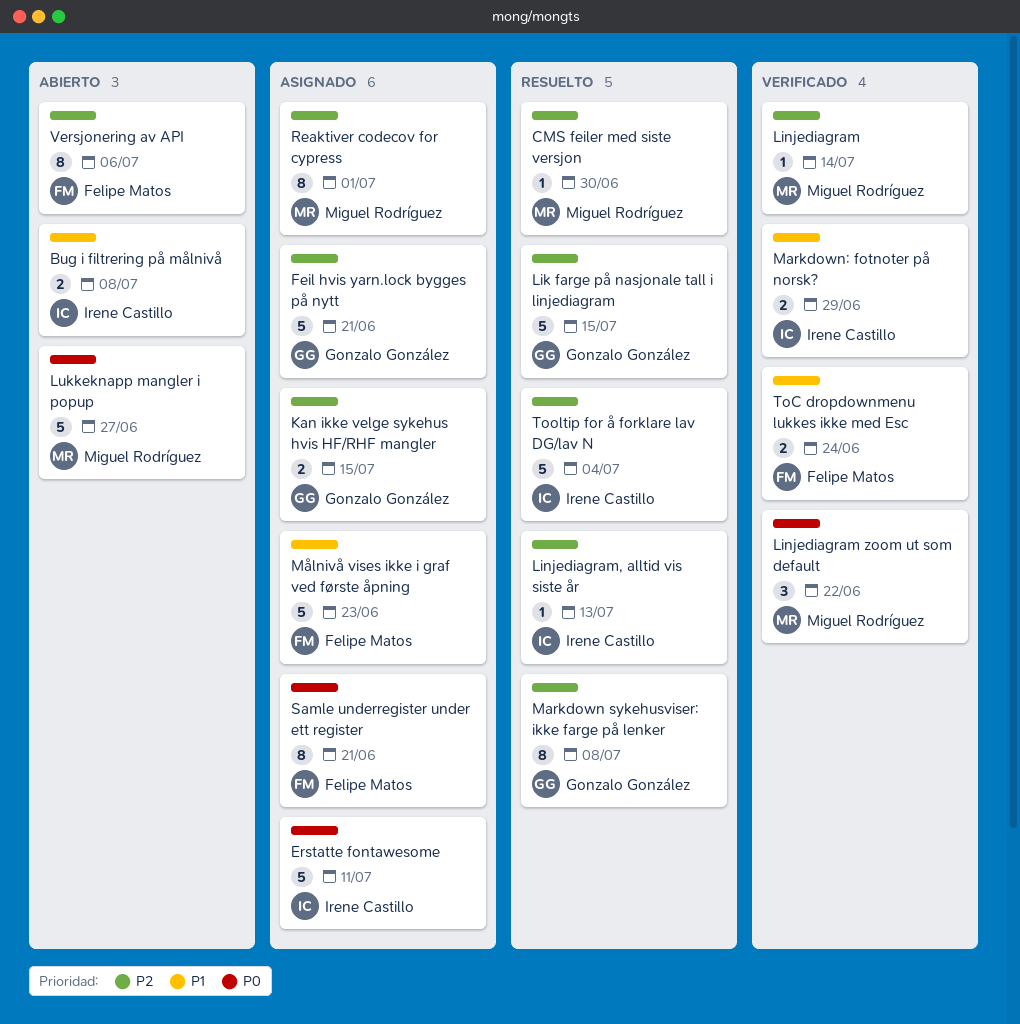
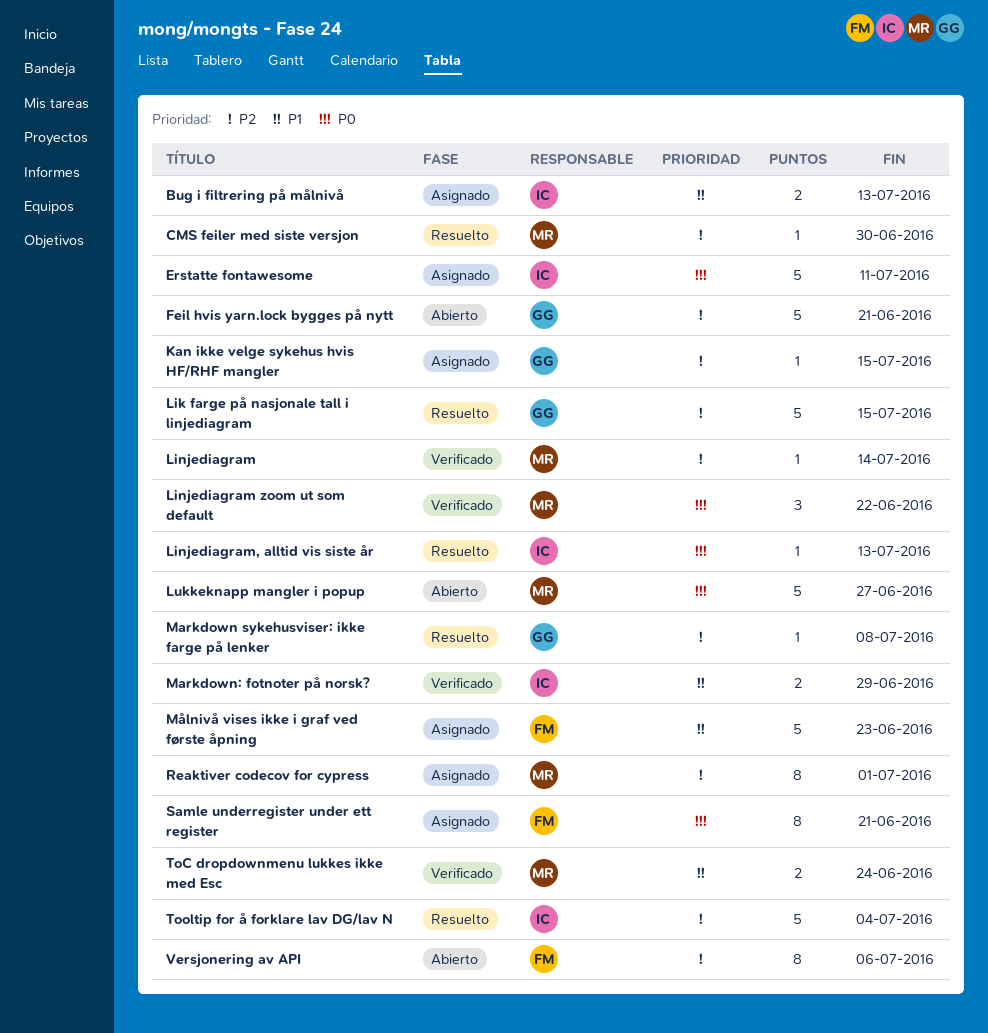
Bug i filtrering på målnivå, status: Abierto -> Asignado
Bug i filtrering på målnivå, due: Jul 8 -> Jul 13
Feil hvis yarn.lock bygges på nytt, status: Asignado -> Abierto
Kan ikke velge sykehus hvis HF/RHF mangler, estimate: 2 -> 1
Linjediagram, alltid vis siste år, priority: P2 -> P0
Markdown sykehusviser: ikke farge på lenker, estimate: 8 -> 1
ToC dropdownmenu lukkes ikke med Esc, owner: Felipe Matos -> Miguel Rodríguez

